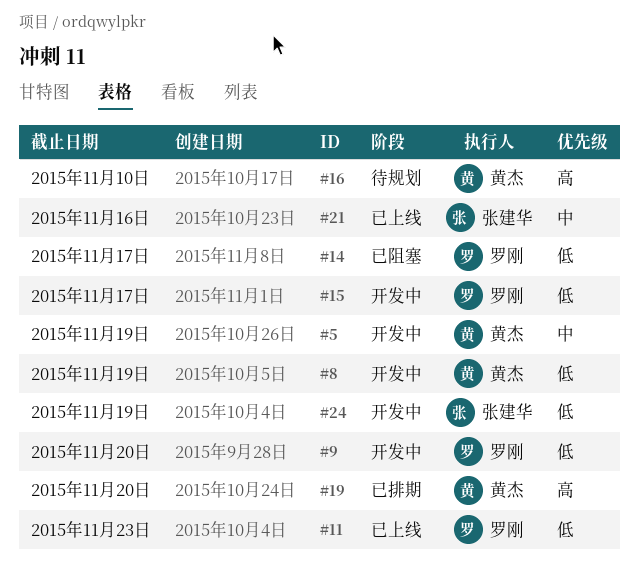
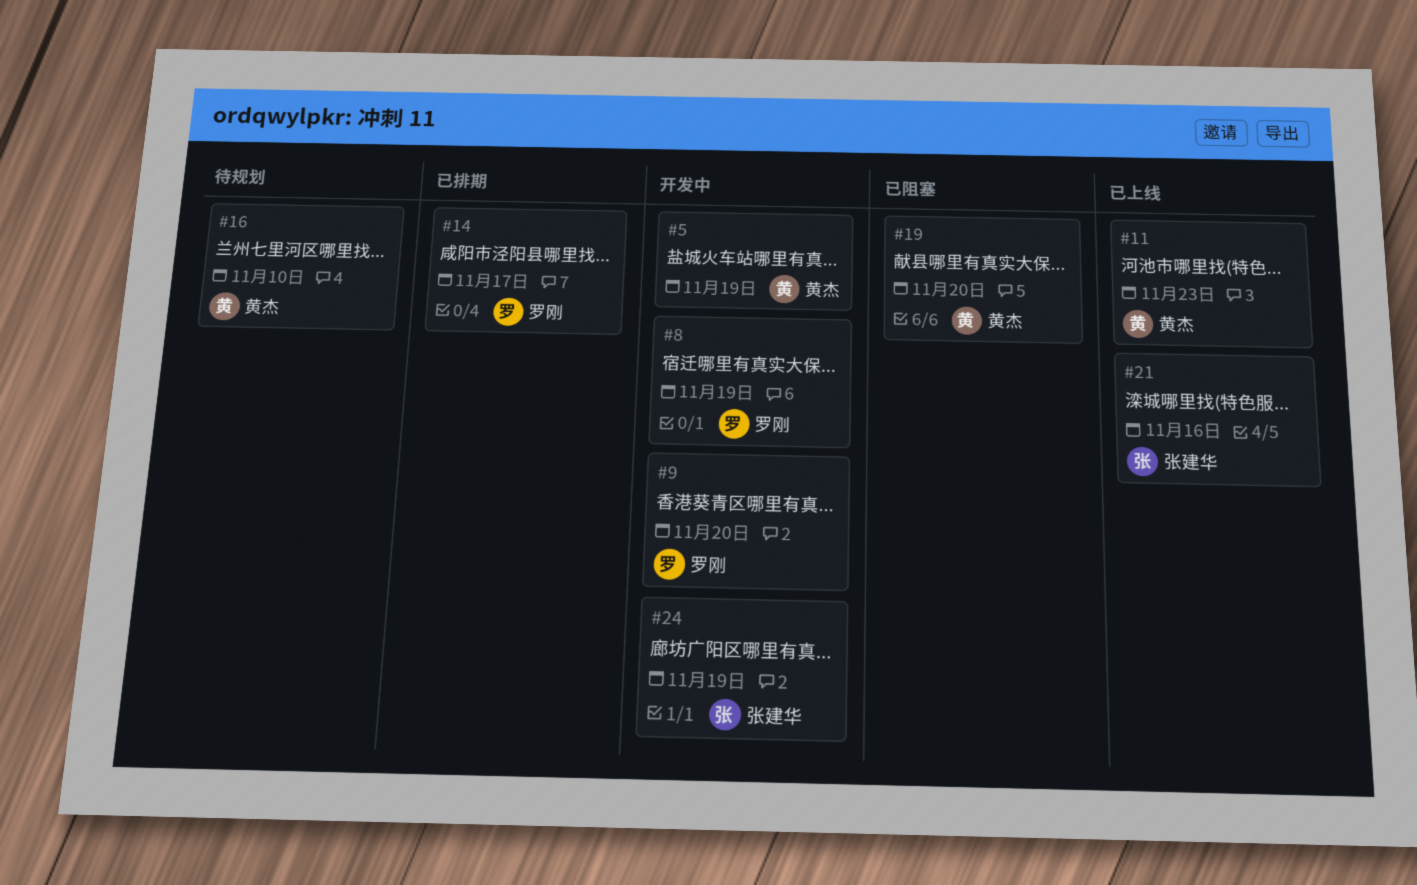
#8, owner: 黄杰 -> 罗刚
#11, owner: 罗刚 -> 黄杰
#14, status: 已阻塞 -> 已排期
#15: present -> none
#19, status: 已排期 -> 已阻塞

